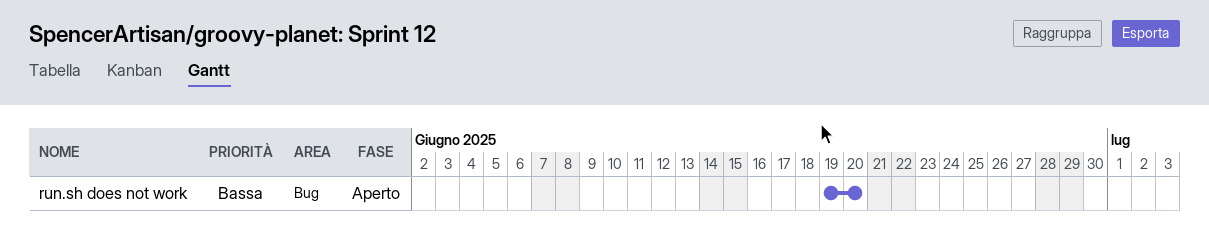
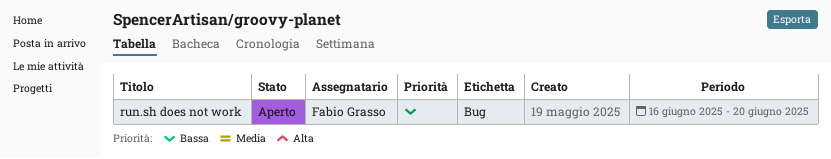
run.sh does not work, start: Jun 19 -> Jun 16

